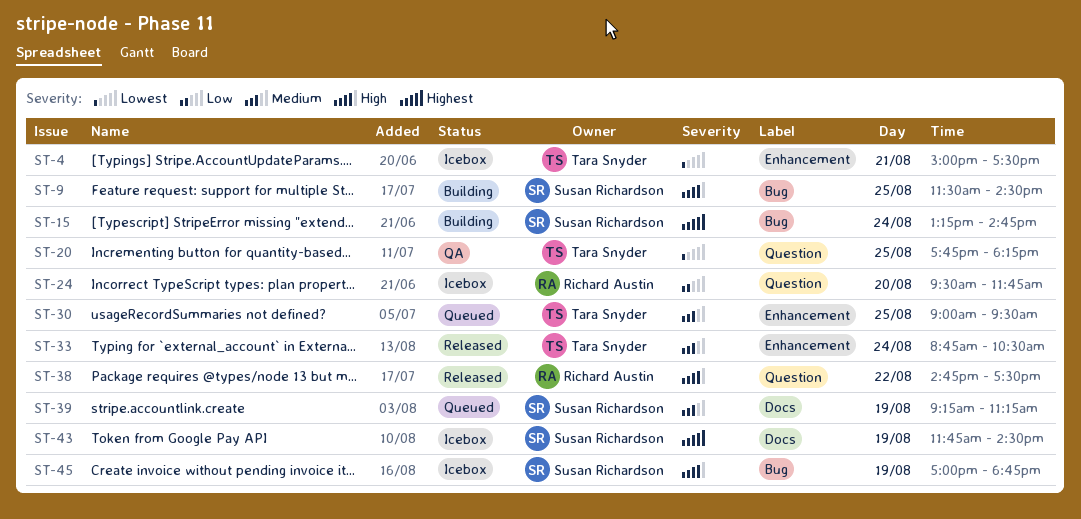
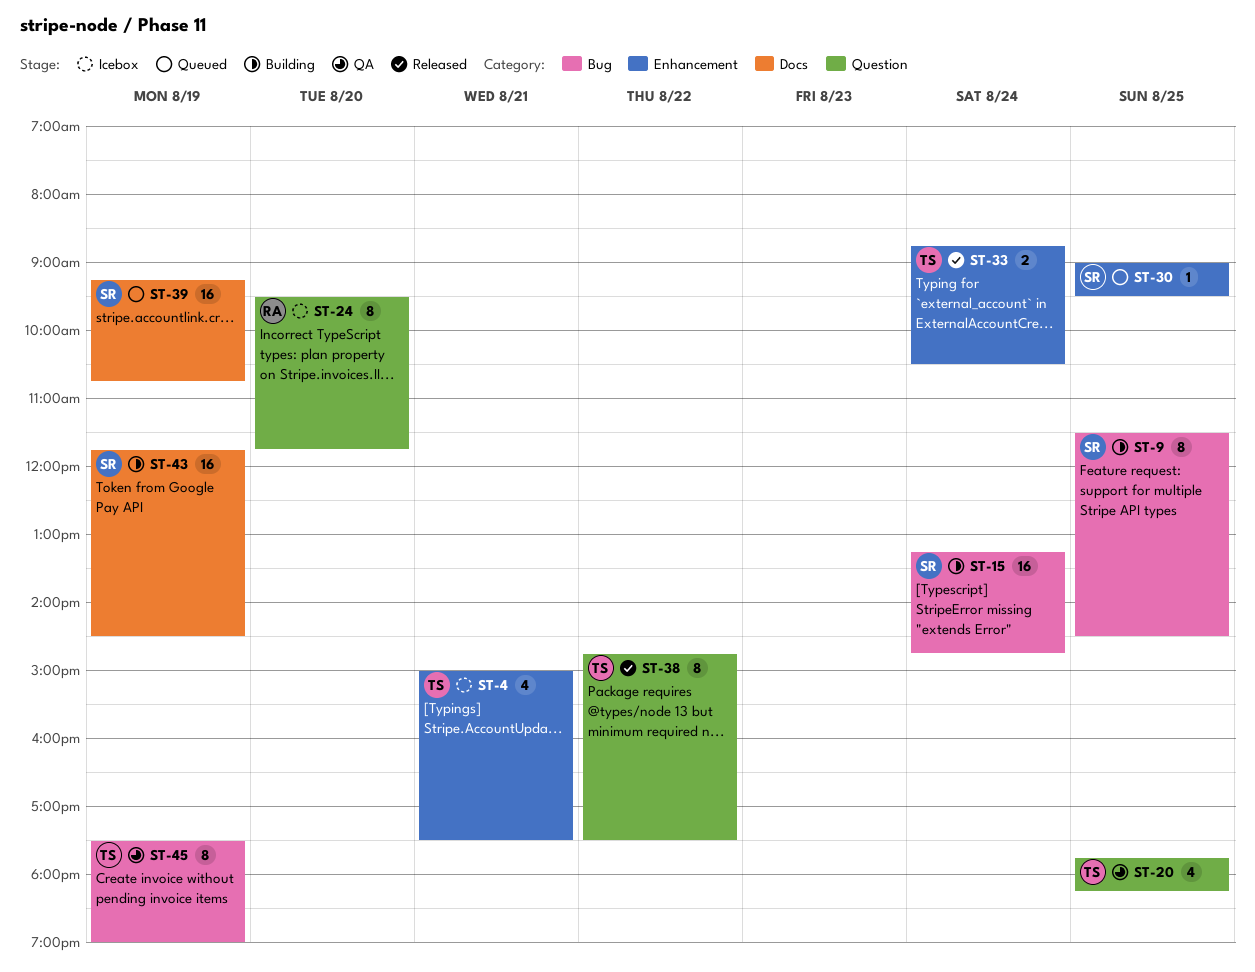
ST-30, owner: Tara Snyder -> Susan Richardson
ST-38, owner: Richard Austin -> Tara Snyder
ST-39, ends: 11:15 -> 10:45
ST-43, status: Icebox -> Building
ST-45, status: Icebox -> QA
ST-45, owner: Susan Richardson -> Tara Snyder
ST-45, begins: 17:00 -> 17:30
ST-45, ends: 18:45 -> 19:00

